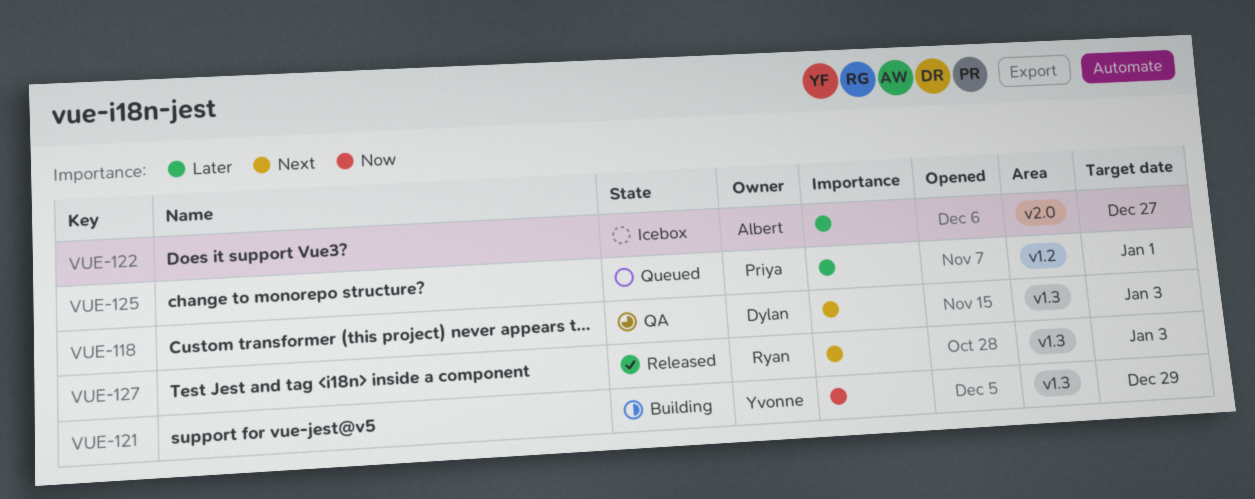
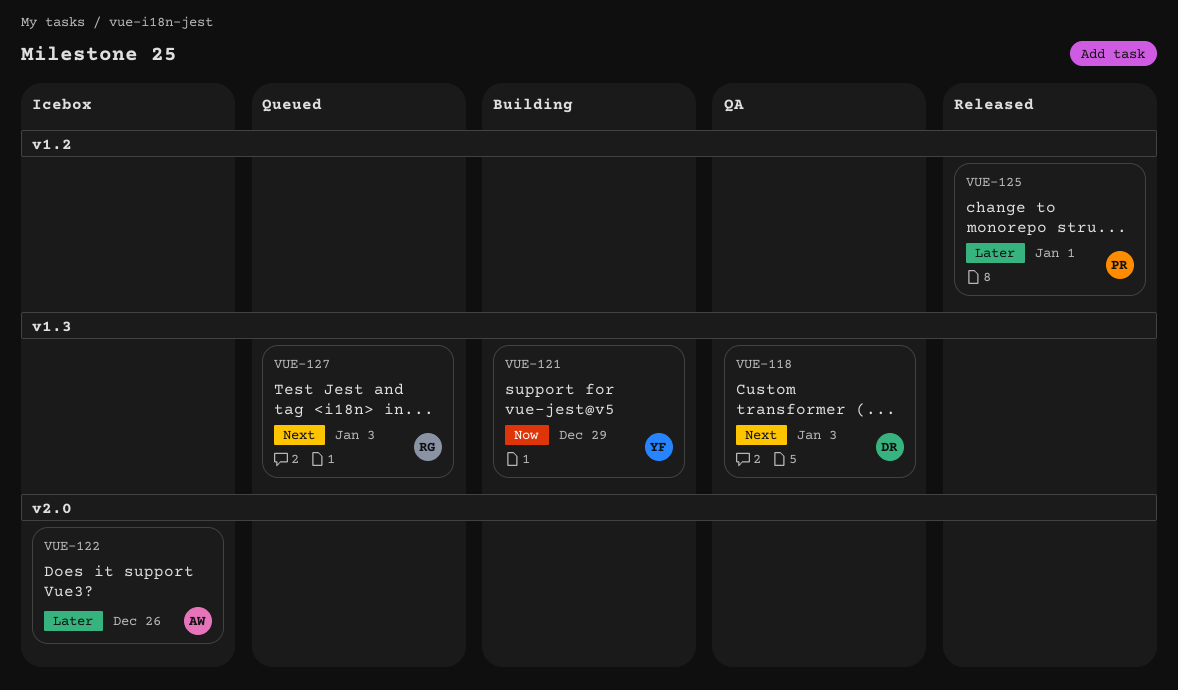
VUE-122, due: Dec 27 -> Dec 26
VUE-125, status: Queued -> Released
VUE-127, status: Released -> Queued

